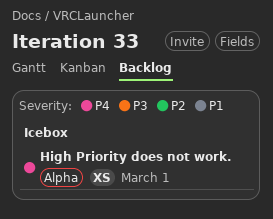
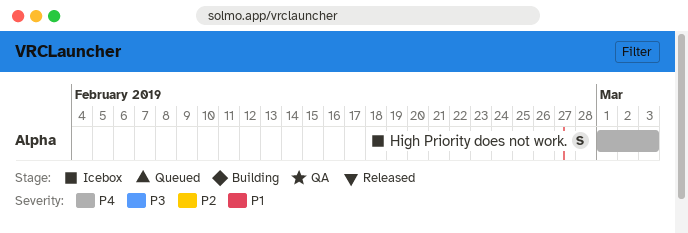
High Priority does not work., estimate: XS -> S
High Priority does not work., due: Mar 1 -> Mar 3

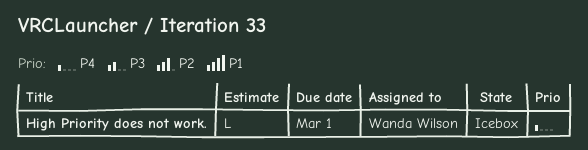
High Priority does not work., estimate: S -> L
High Priority does not work., due: Mar 3 -> Mar 1

